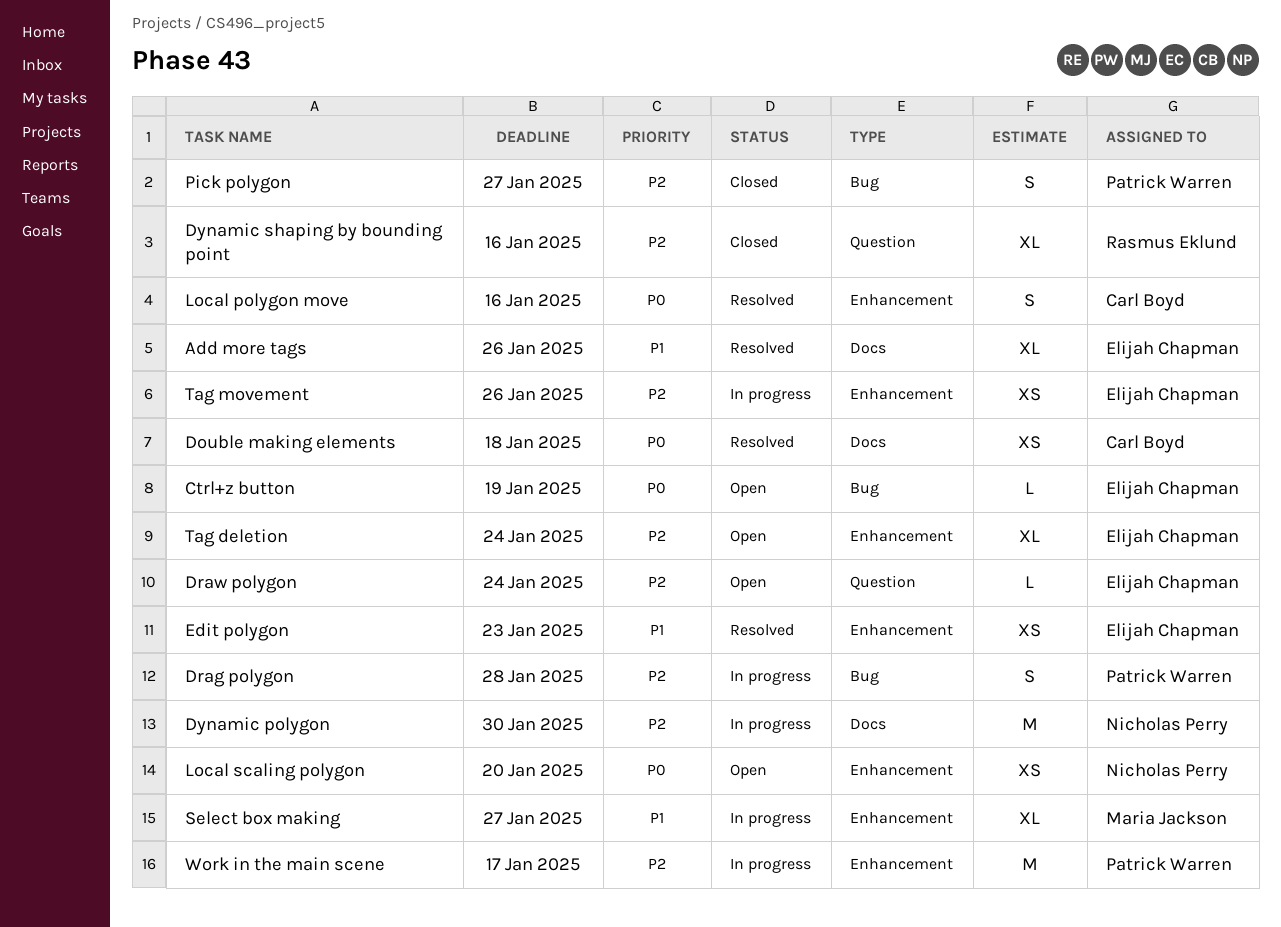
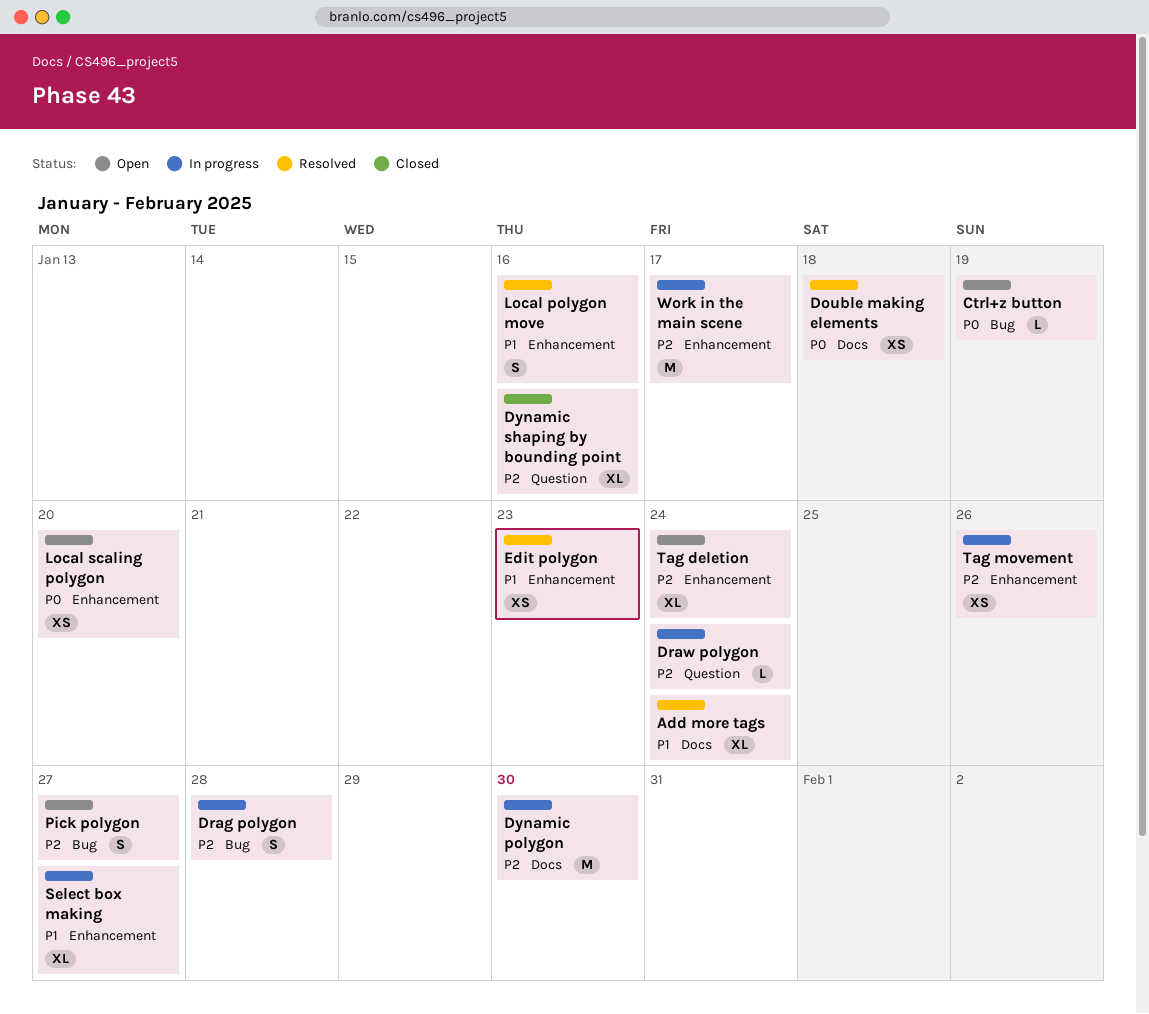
Add more tags, due: Jan 26 -> Jan 24
Draw polygon, status: Open -> In progress
Local polygon move, priority: P0 -> P1
Pick polygon, status: Closed -> Open

